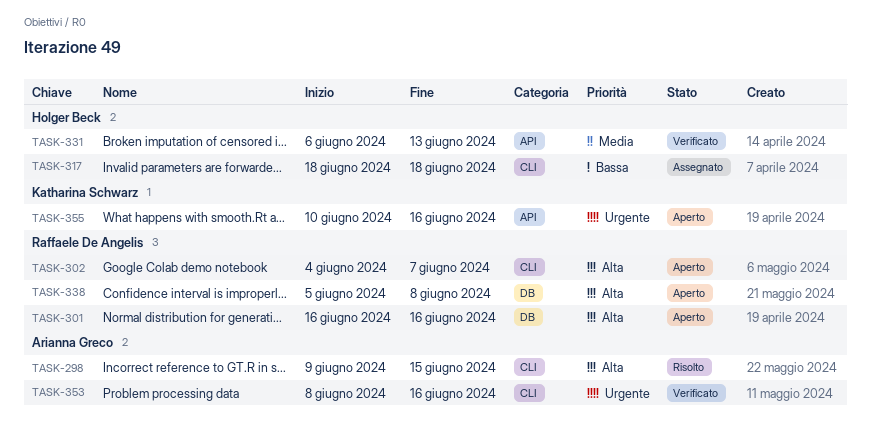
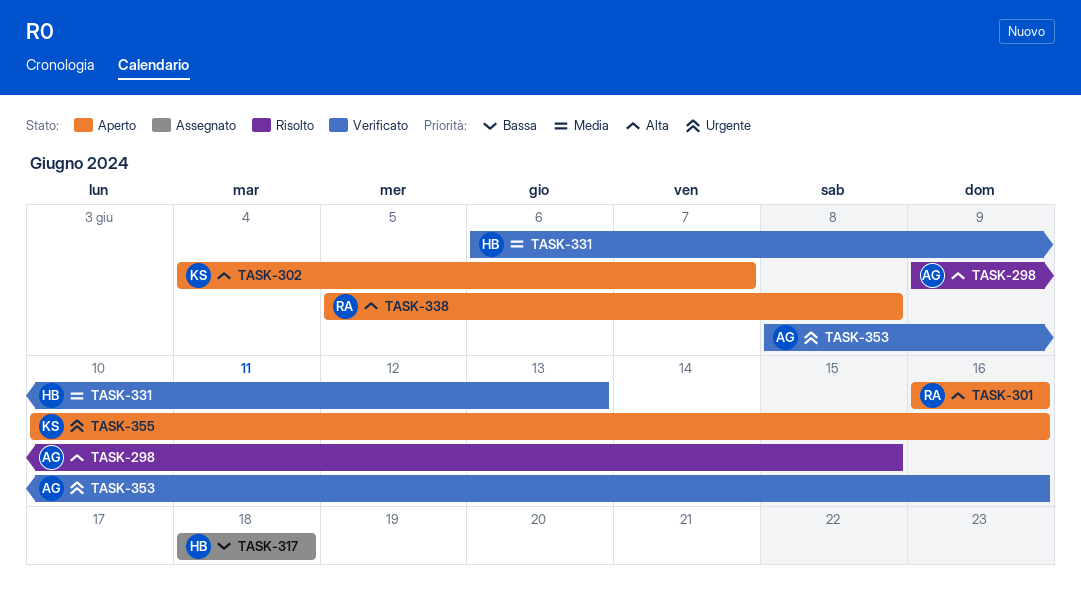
TASK-302, owner: Raffaele De Angelis -> Katharina Schwarz

